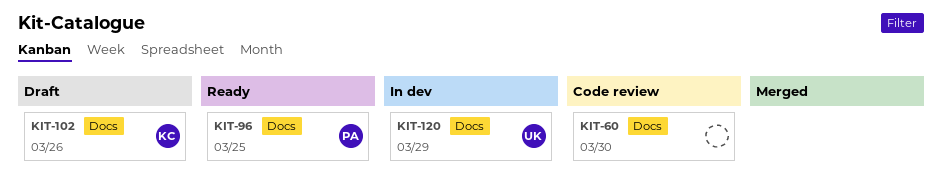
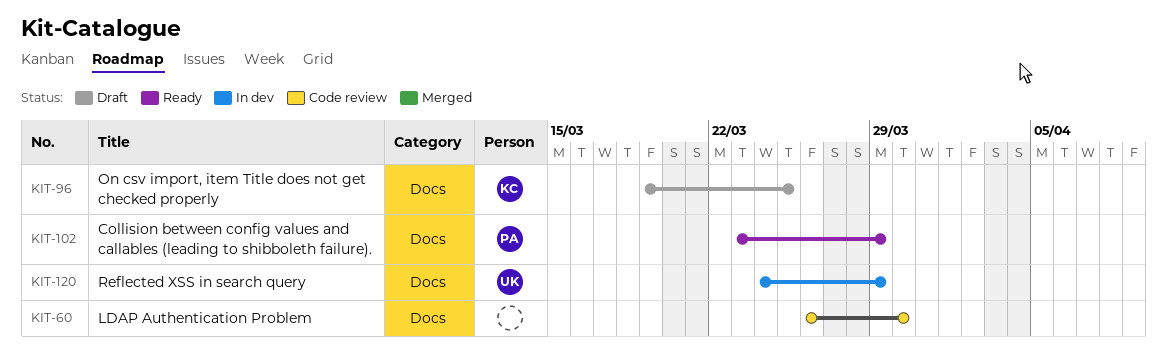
KIT-96, status: Ready -> Draft
KIT-96, owner: PA -> KC
KIT-102, status: Draft -> Ready
KIT-102, owner: KC -> PA
KIT-102, due: Mar 26 -> Mar 29

